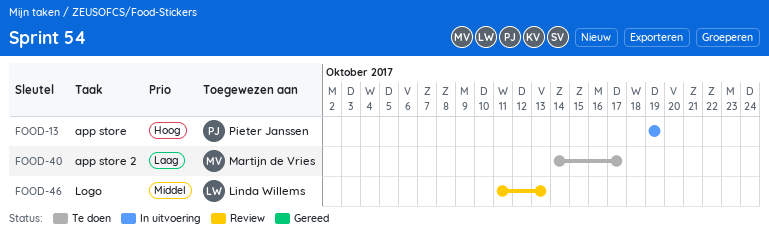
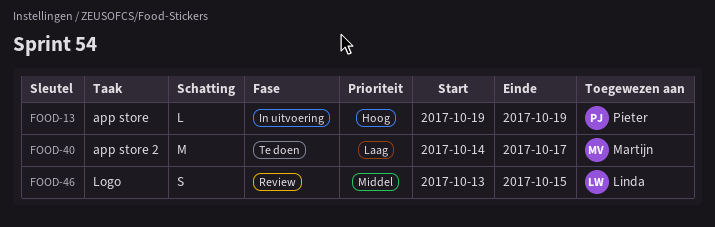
FOOD-46, start: Oct 11 -> Oct 13
FOOD-46, due: Oct 13 -> Oct 15

